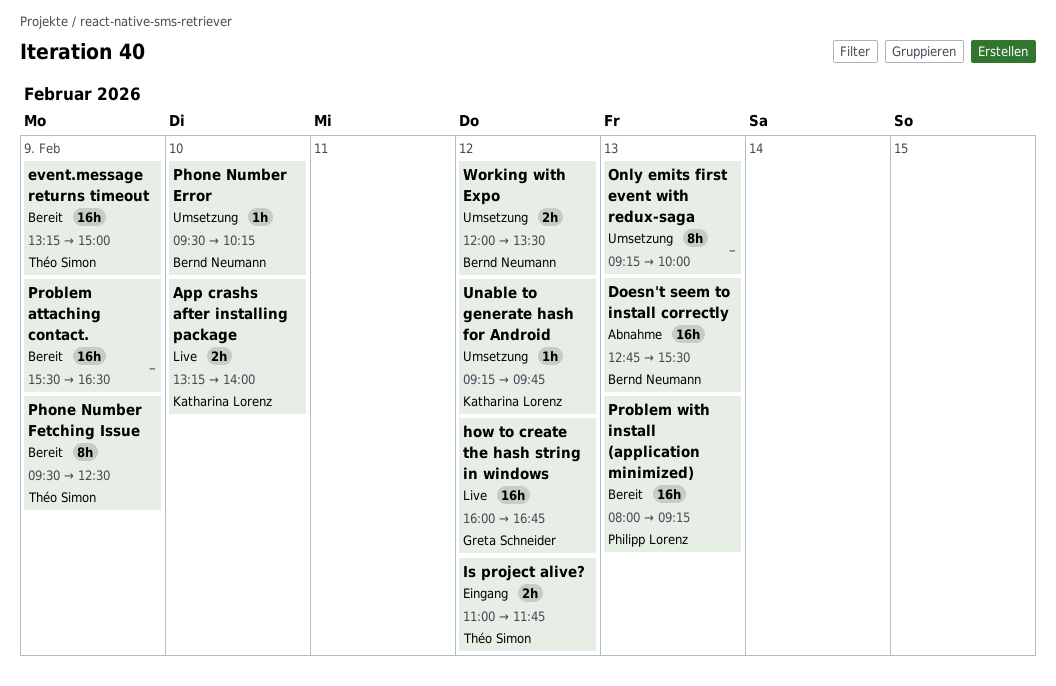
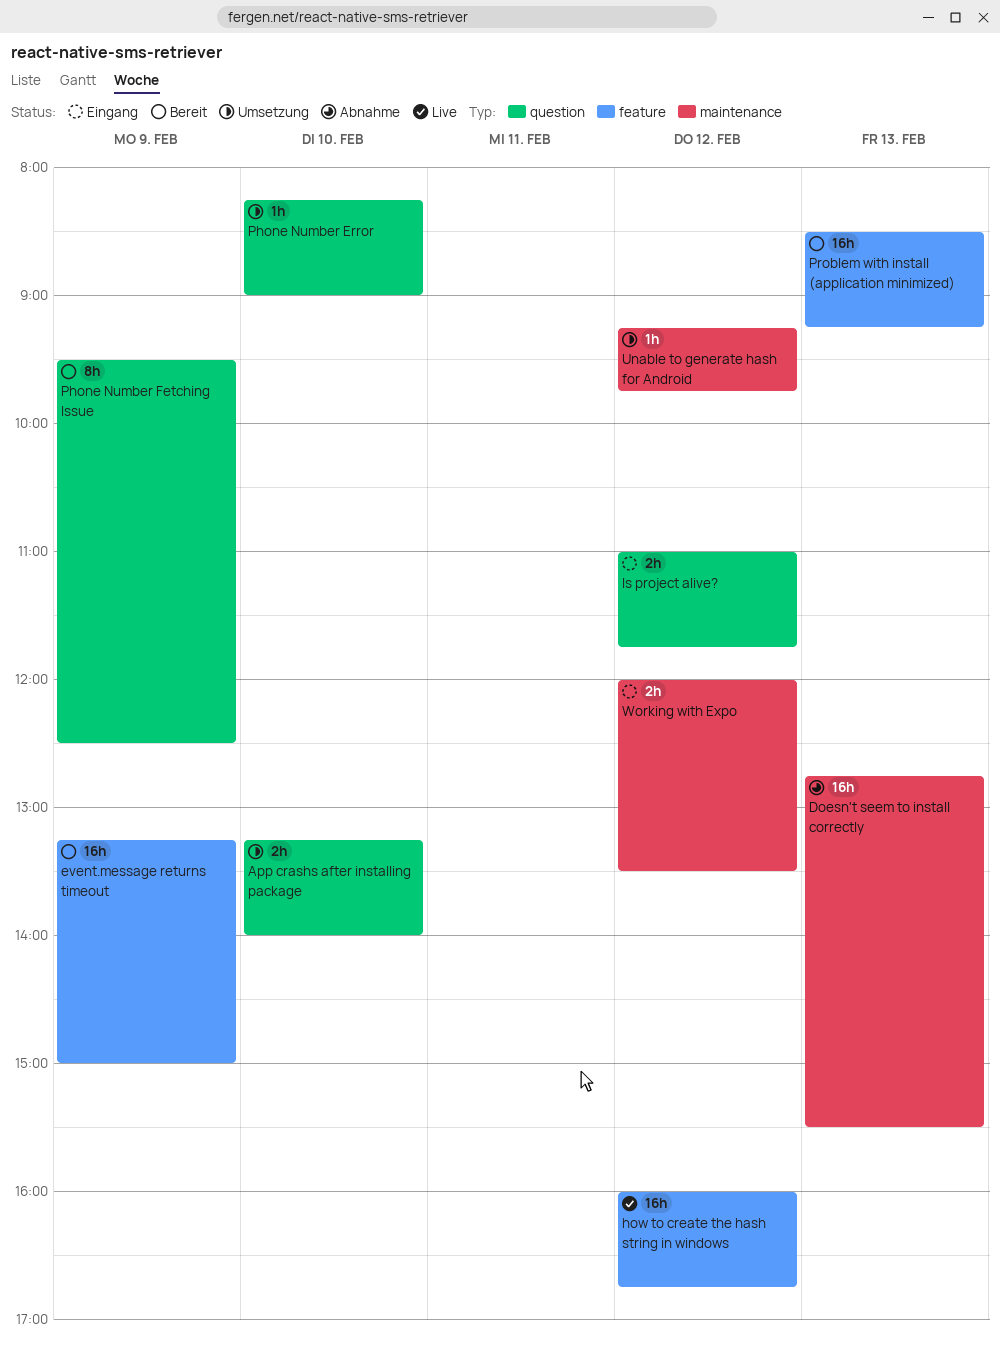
App crashs after installing package, status: Live -> Umsetzung
Only emits first event with redux-saga: present -> none
Phone Number Error, begins: 09:30 -> 08:15
Phone Number Error, ends: 10:15 -> 09:00
Problem attaching contact.: present -> none
Problem with install (application minimized), begins: 08:00 -> 08:30
Working with Expo, status: Umsetzung -> Eingang

